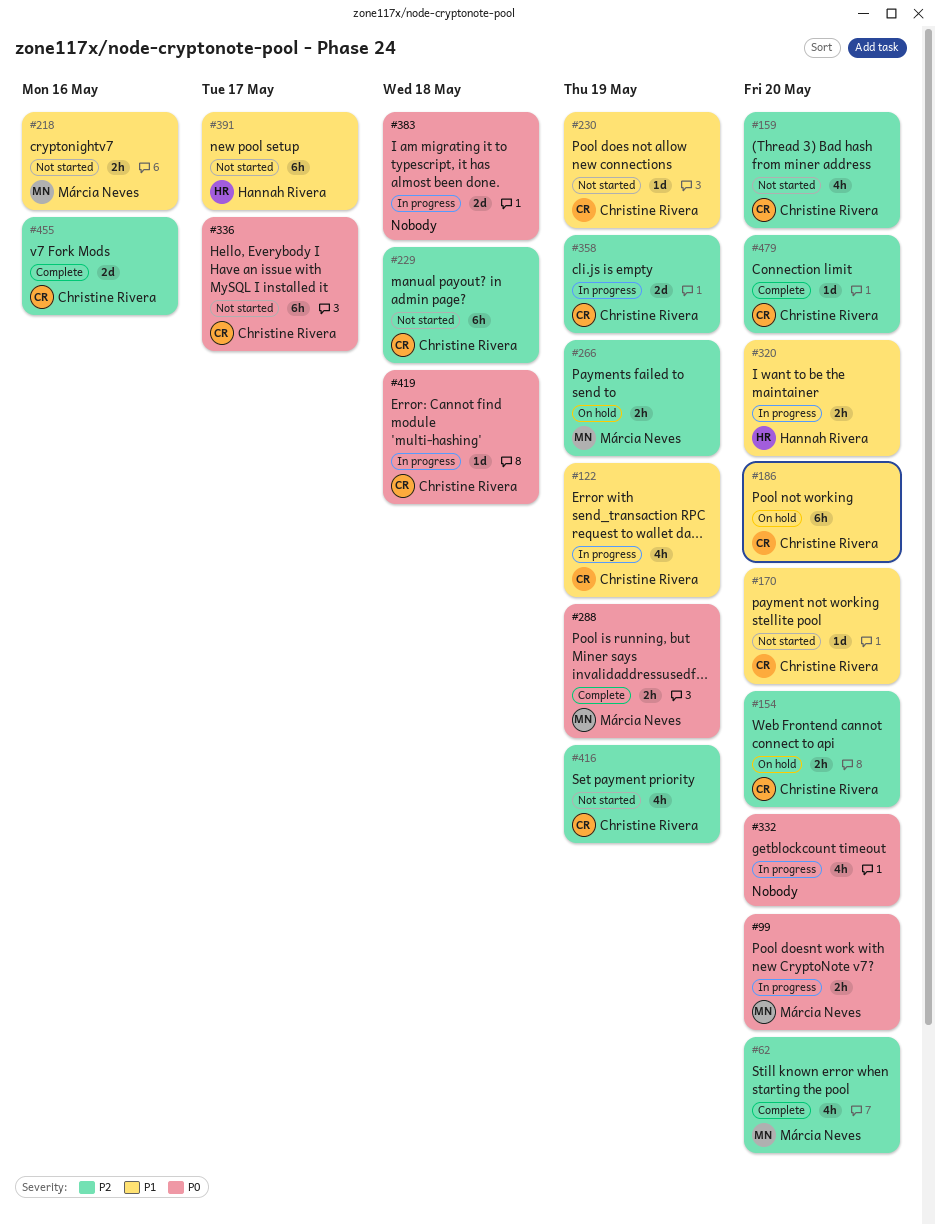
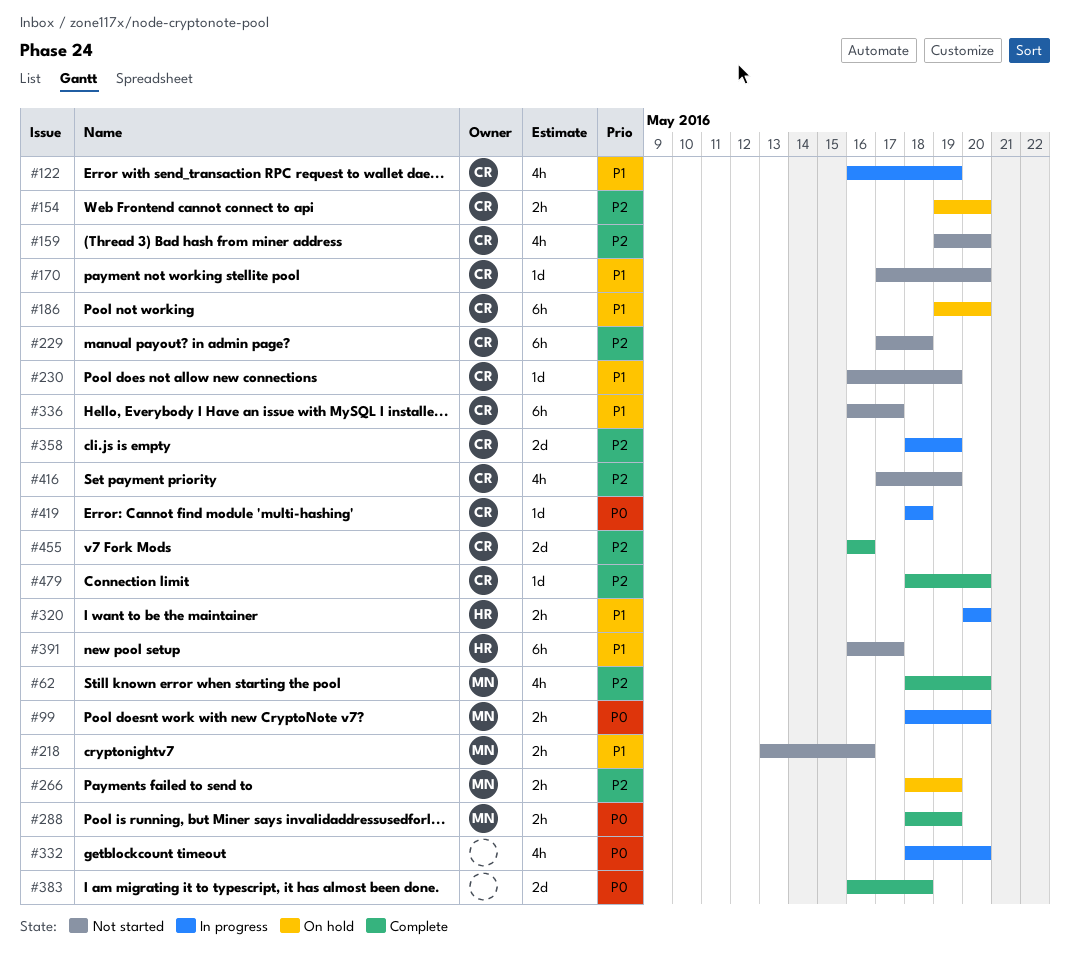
#336, priority: P0 -> P1
#383, status: In progress -> Complete

